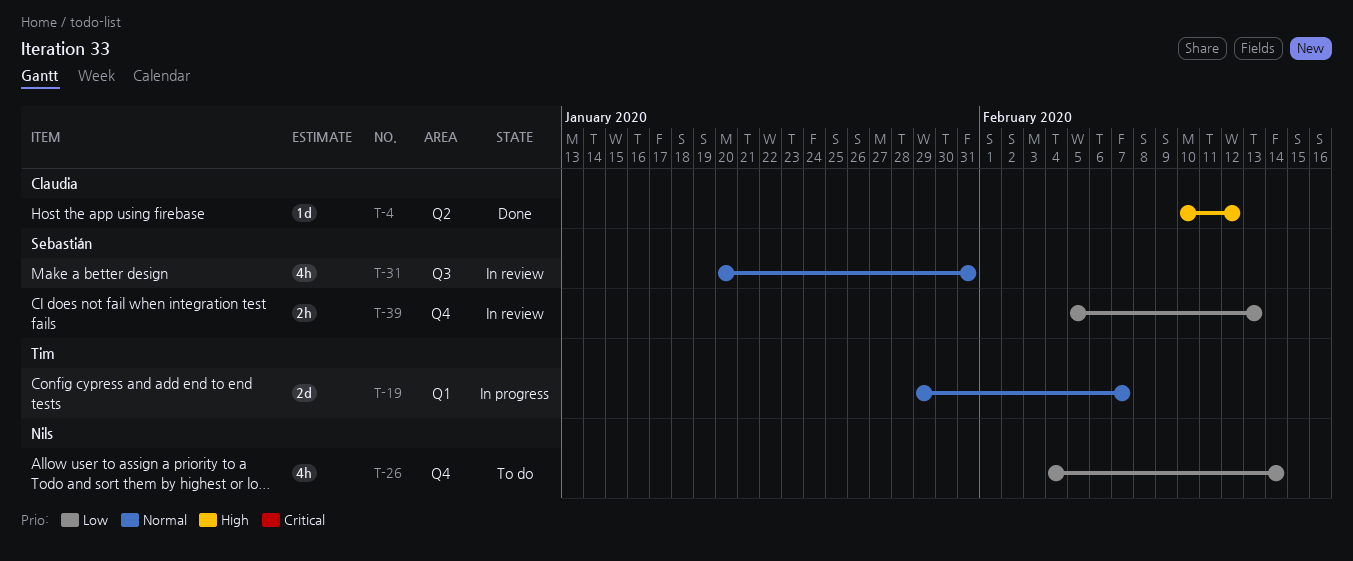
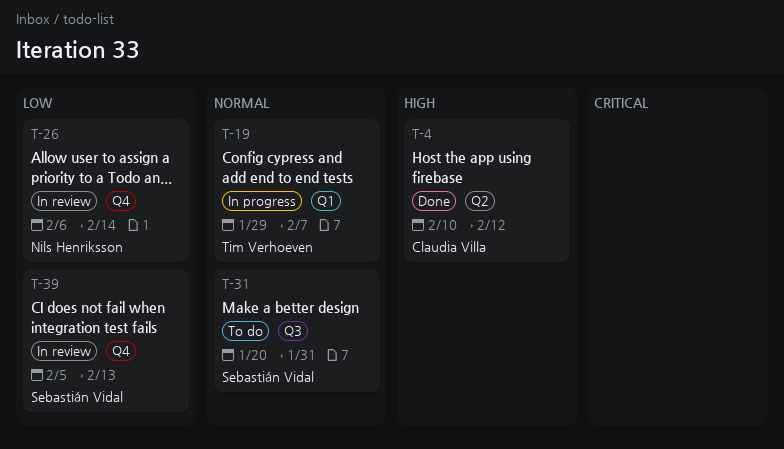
T-26, status: To do -> In review
T-26, start: Feb 4 -> Feb 6
T-31, status: In review -> To do

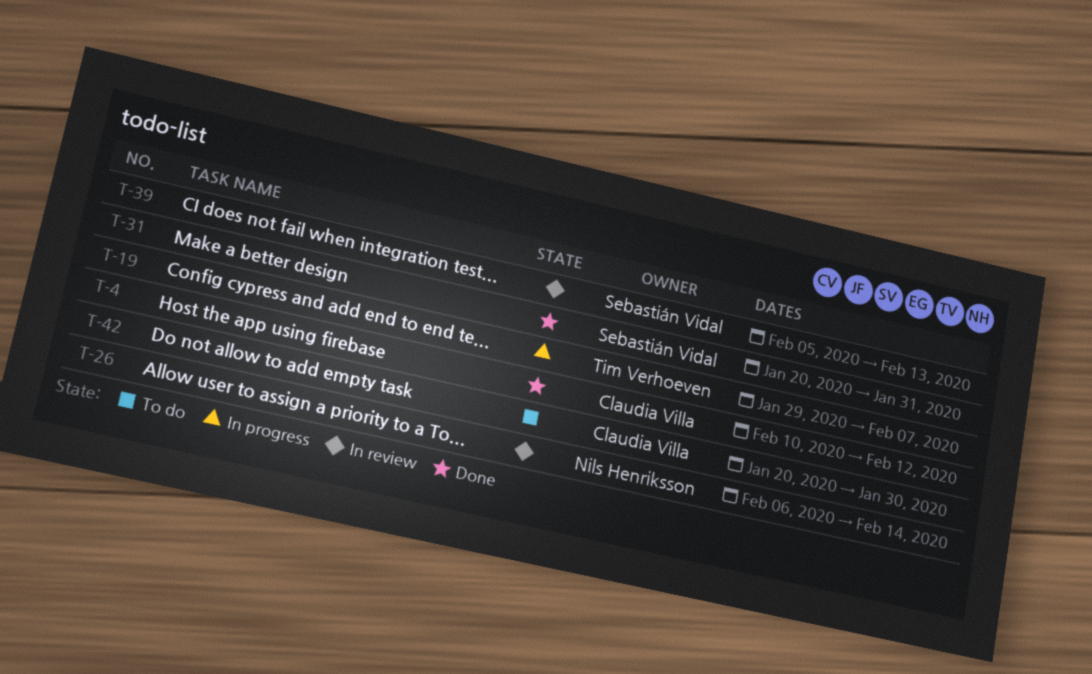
T-31, status: To do -> Done
T-42: none -> present

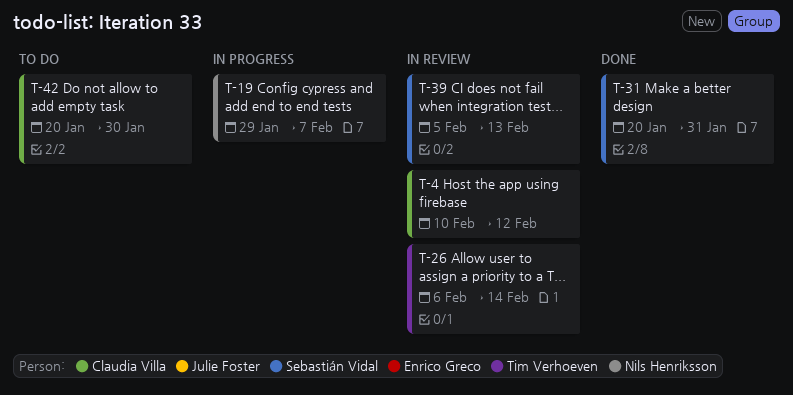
T-4, status: Done -> In review
T-19, owner: Tim Verhoeven -> Nils Henriksson
T-26, owner: Nils Henriksson -> Tim Verhoeven

